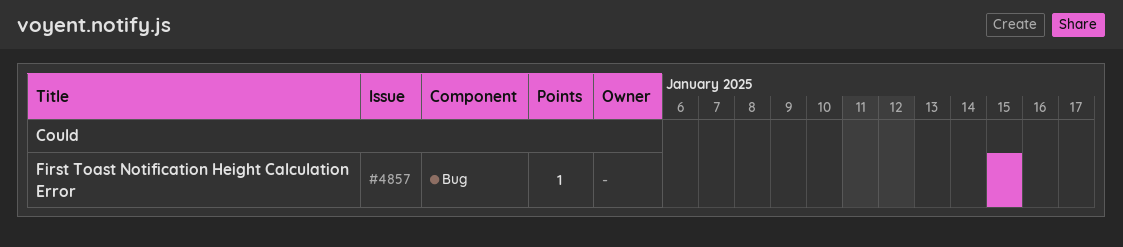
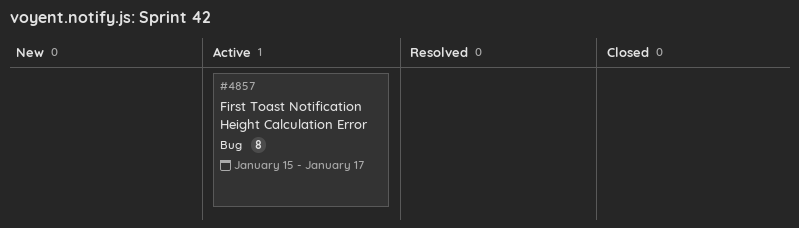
#4857, estimate: 1 -> 8
#4857, due: Jan 15 -> Jan 17

